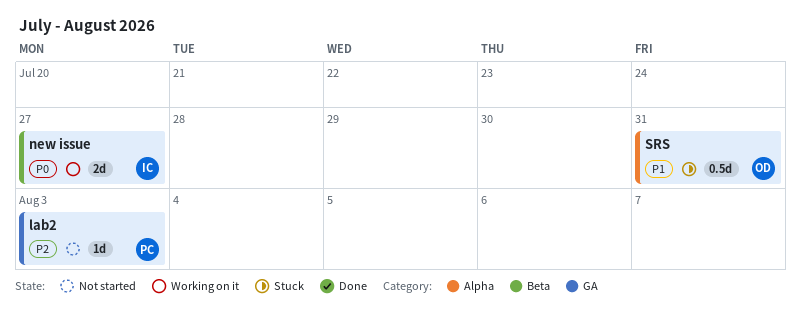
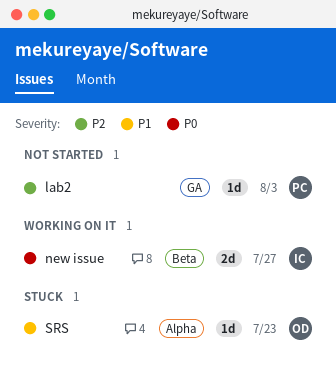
SRS, estimate: 0.5d -> 1d
SRS, due: Jul 31 -> Jul 23

